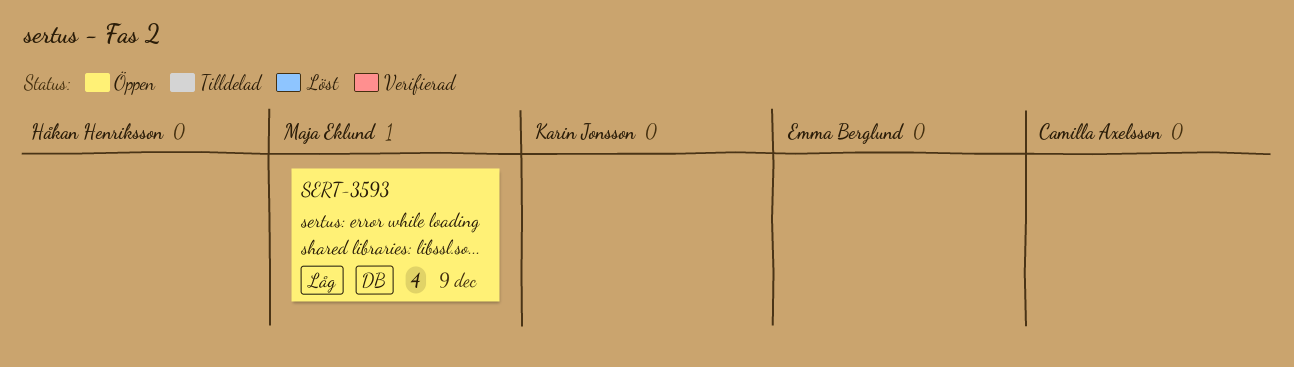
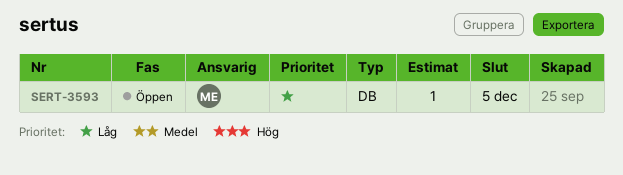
SERT-3593, estimate: 4 -> 1
SERT-3593, due: Dec 9 -> Dec 5

